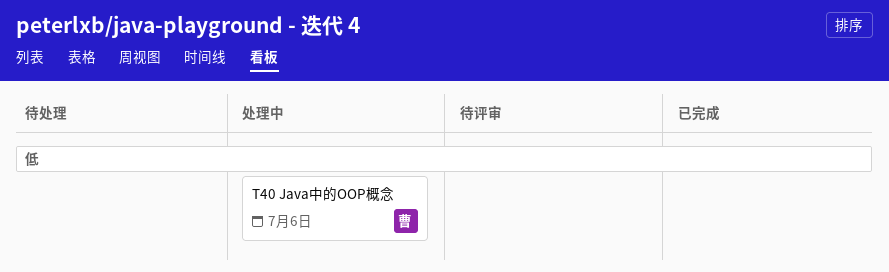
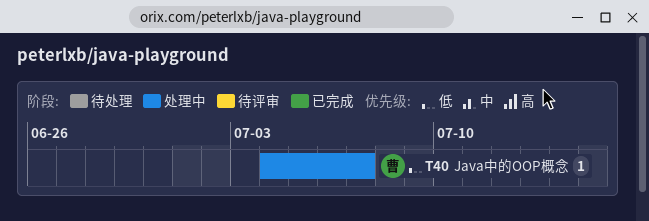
T40, due: Jul 6 -> Jul 7

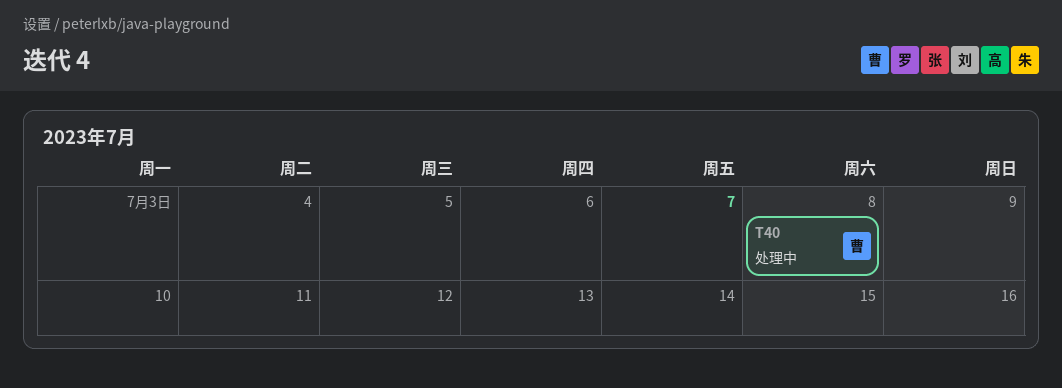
T40, due: Jul 7 -> Jul 8

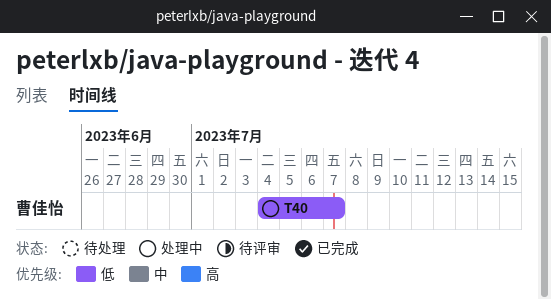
T40, due: Jul 8 -> Jul 7

